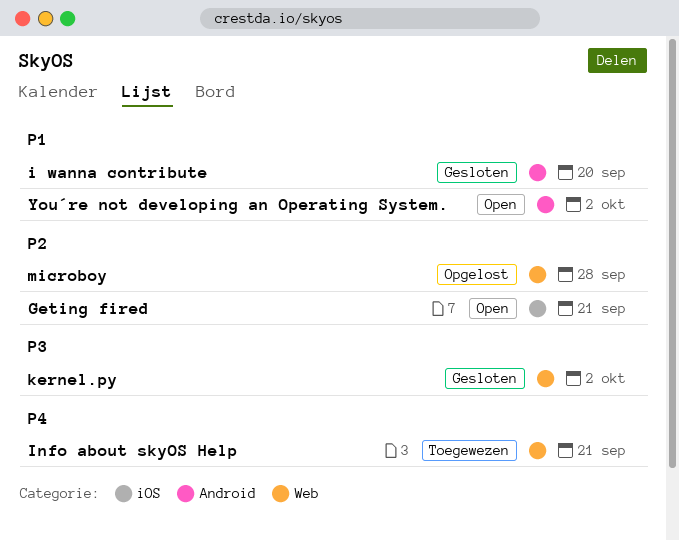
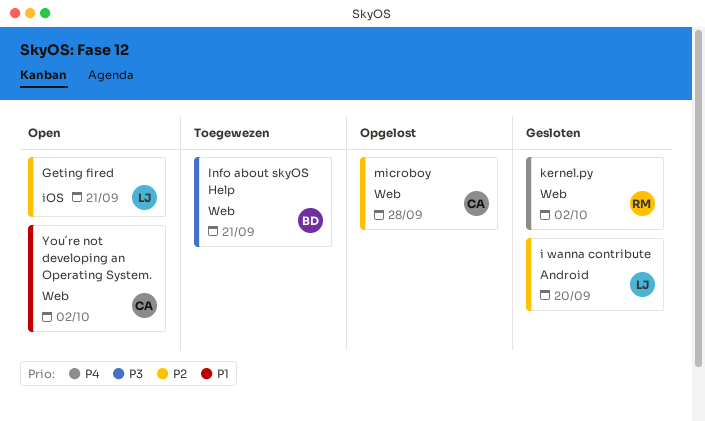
i wanna contribute, priority: P1 -> P2
Info about skyOS Help, priority: P4 -> P3
kernel.py, priority: P3 -> P4
You´re not developing an Operating System., label: Android -> Web

